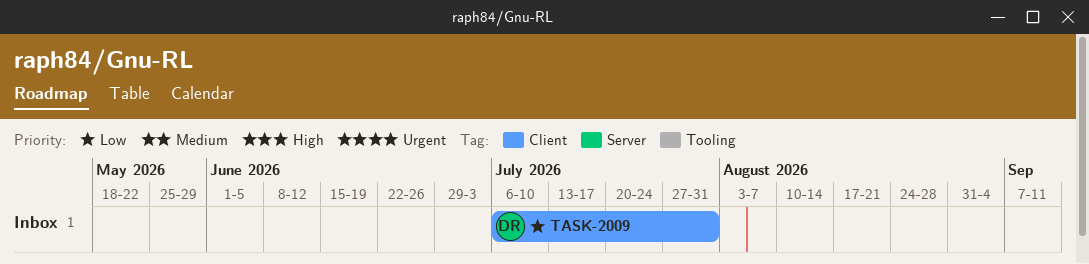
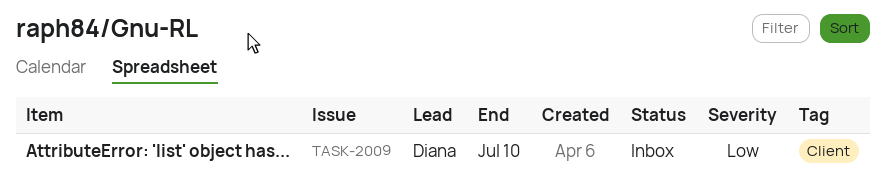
TASK-2009, due: Jul 31 -> Jul 10

